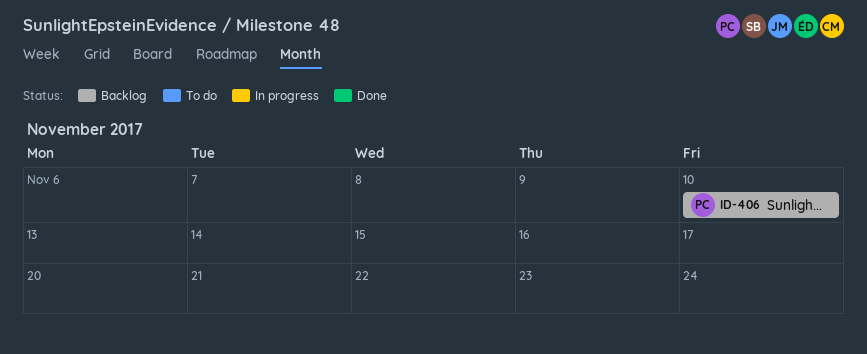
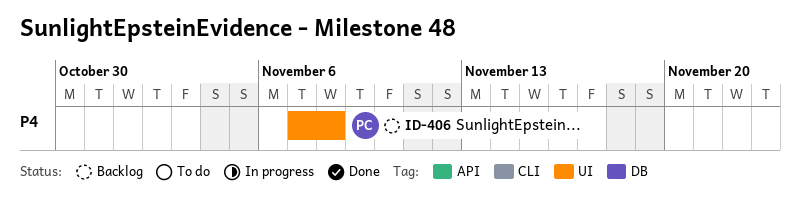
ID-406, start: Nov 10 -> Nov 7
ID-406, due: Nov 10 -> Nov 8

